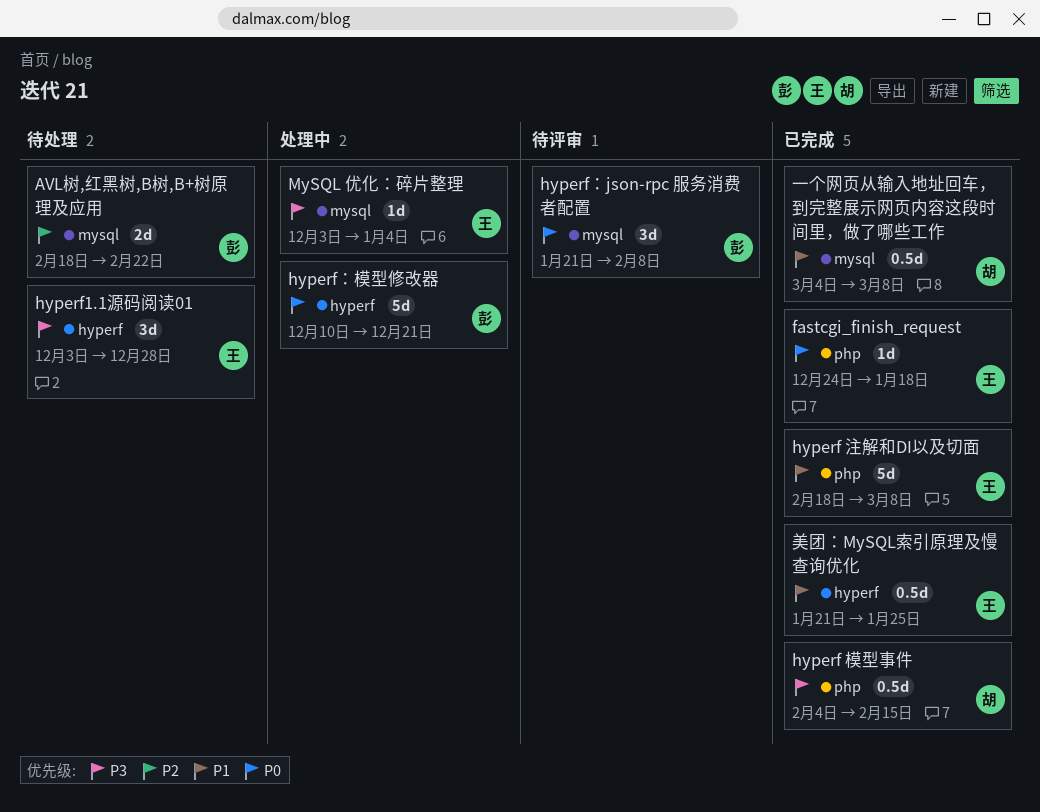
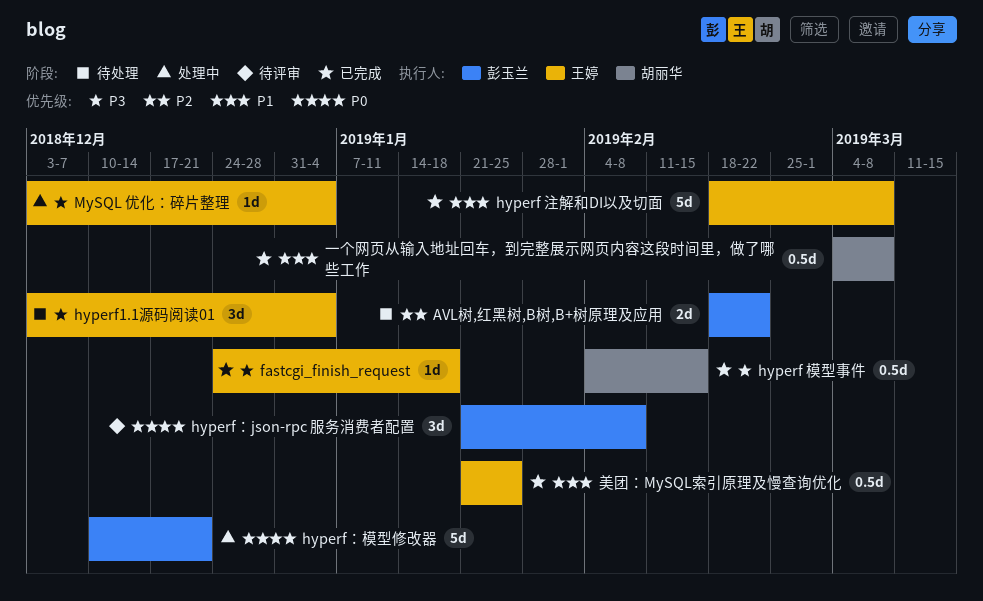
fastcgi_finish_request, priority: P0 -> P3
hyperf1.1源码阅读01, due: Dec 28 -> Jan 4

